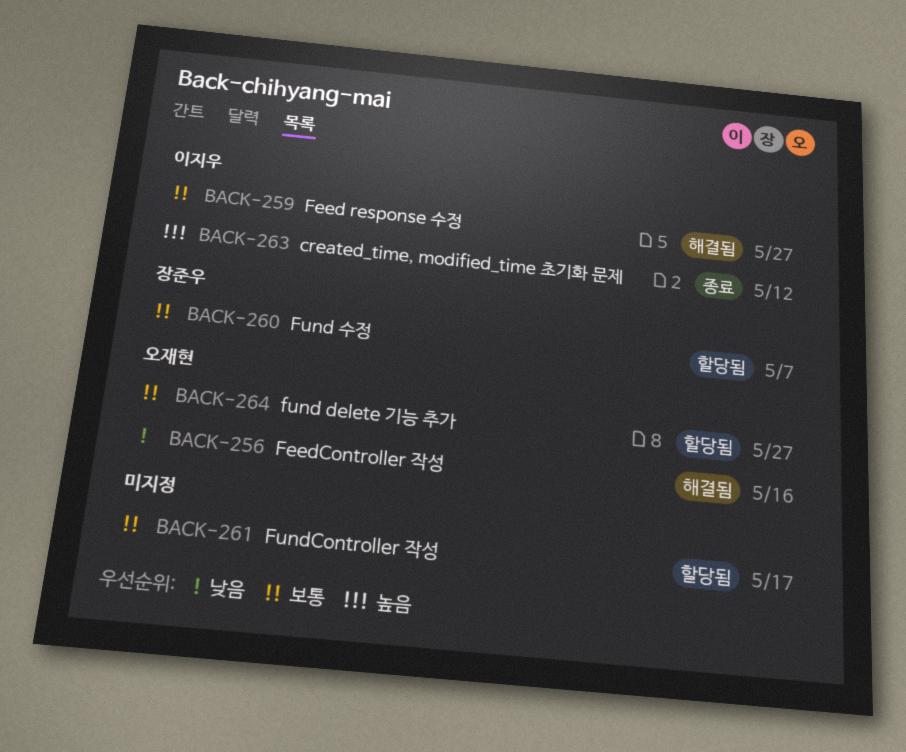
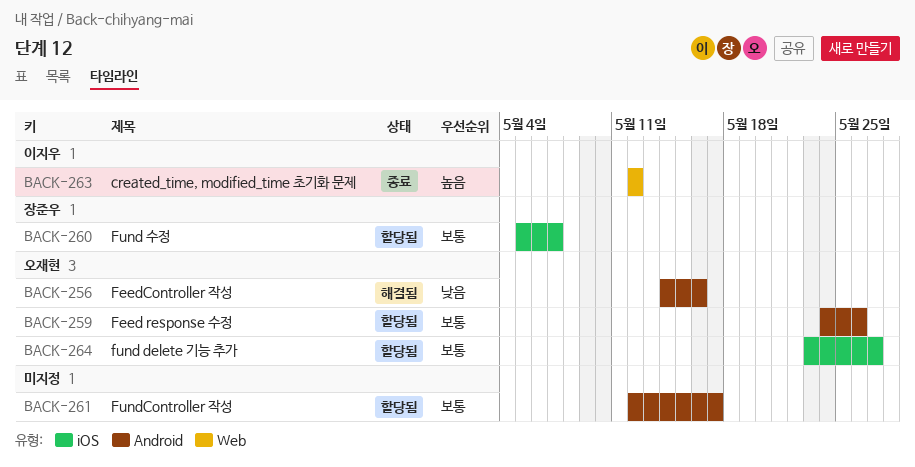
BACK-259, status: 해결됨 -> 할당됨
BACK-259, owner: 이지우 -> 오재현
BACK-259, due: May 27 -> May 26

